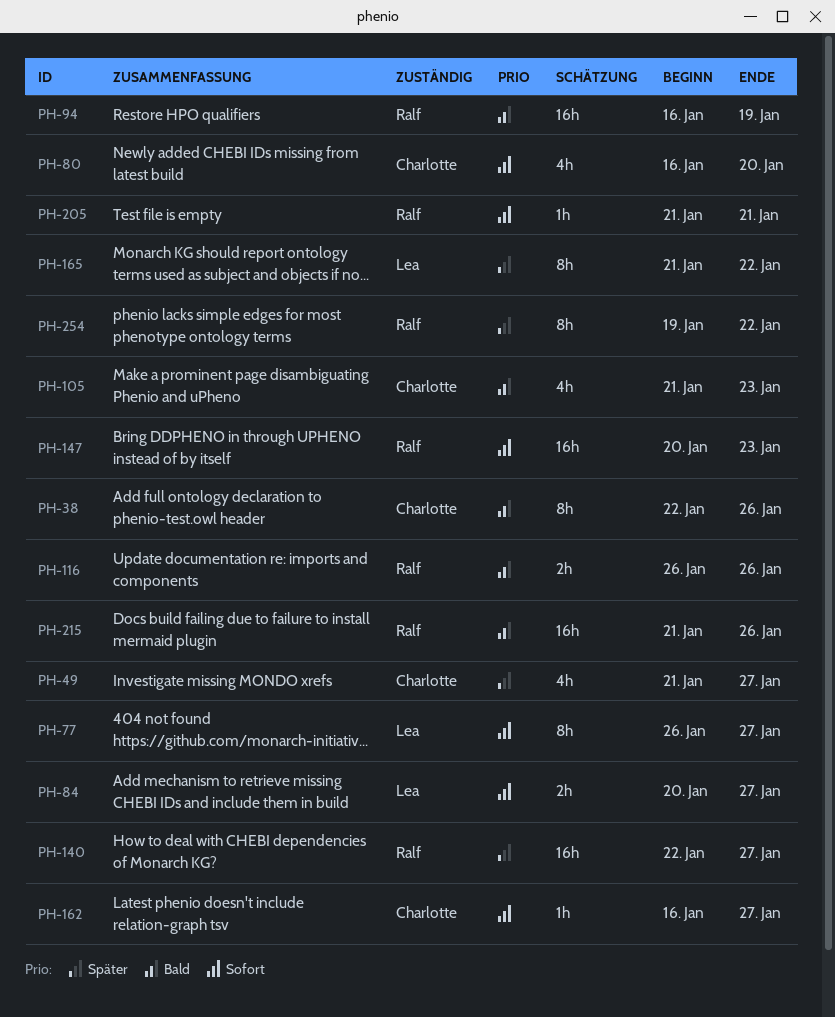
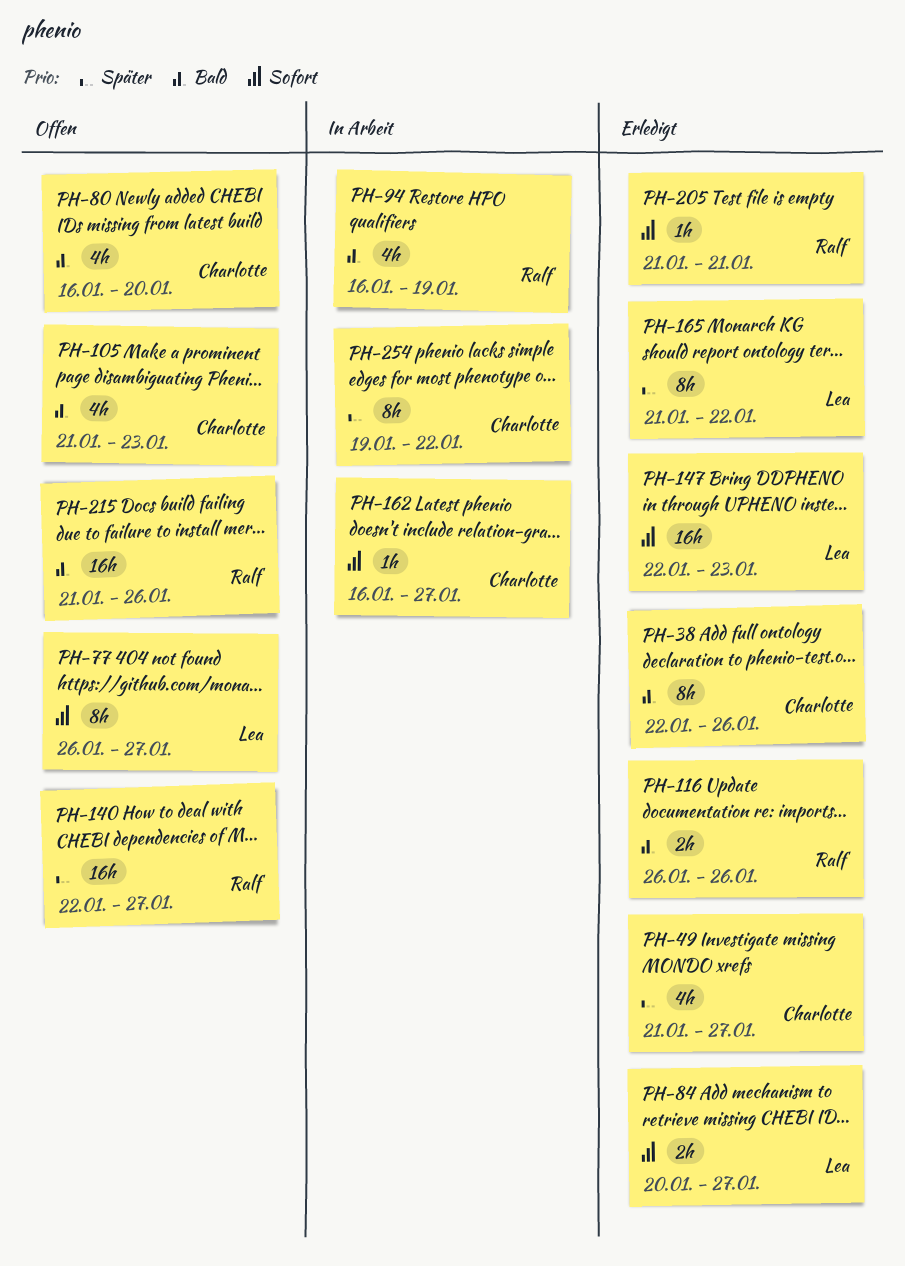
PH-80, priority: Sofort -> Bald
PH-94, estimate: 16h -> 4h
PH-147, owner: Ralf -> Lea
PH-147, start: Jan 20 -> Jan 22
PH-254, owner: Ralf -> Charlotte

